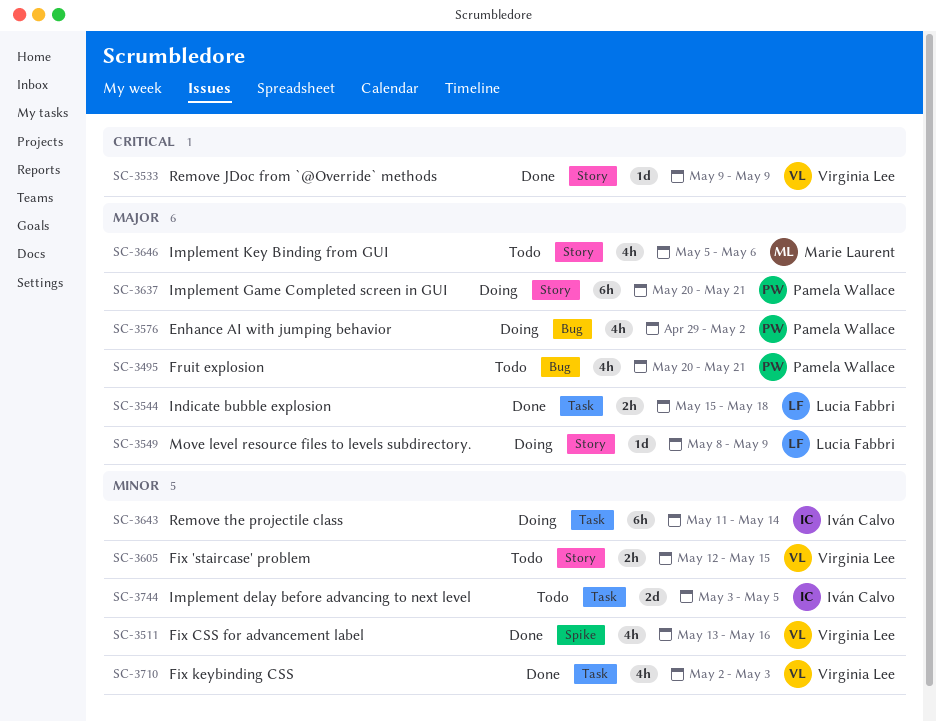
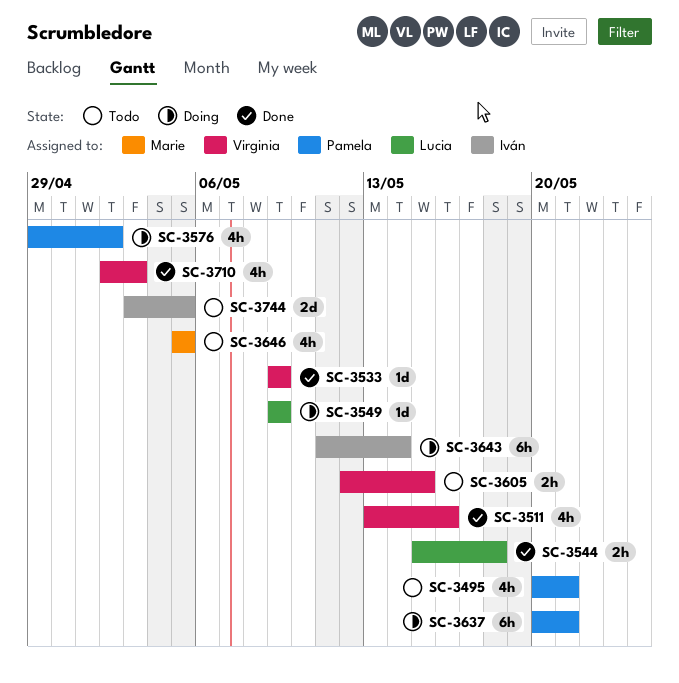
SC-3549, start: May 8 -> May 9
SC-3646, due: May 6 -> May 5

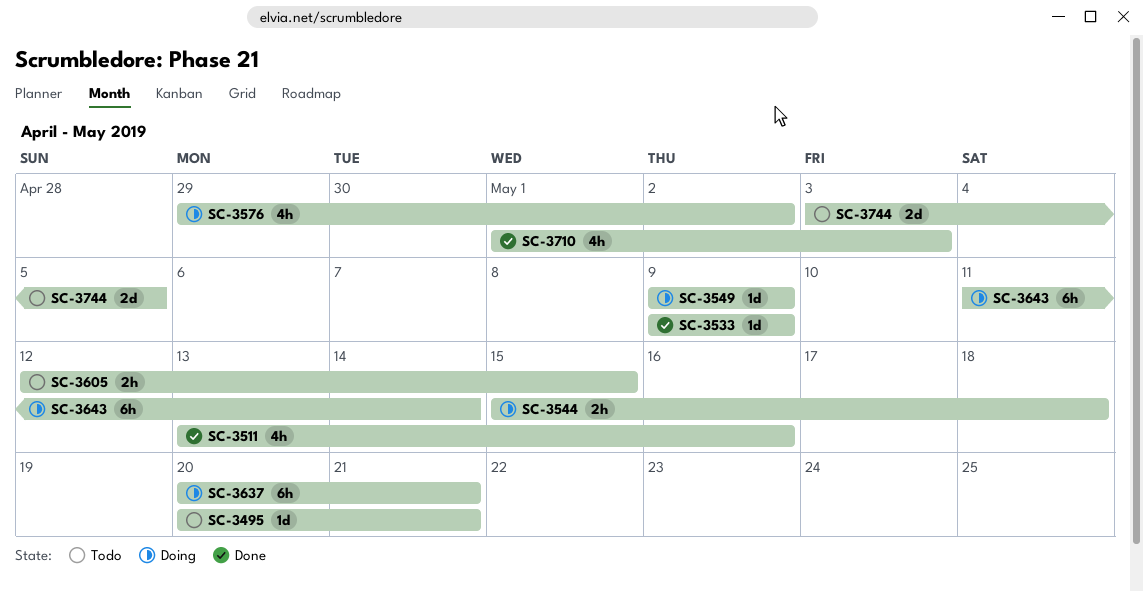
SC-3495, estimate: 4h -> 1d
SC-3544, status: Done -> Doing
SC-3646: present -> none
SC-3710, start: May 2 -> May 1

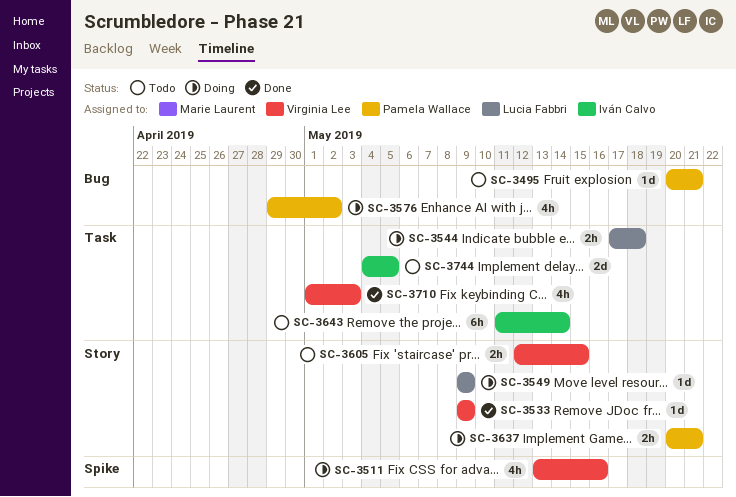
SC-3511, status: Done -> Doing
SC-3544, start: May 15 -> May 17
SC-3637, estimate: 6h -> 2h
SC-3643, status: Doing -> Todo
SC-3744, start: May 3 -> May 4

